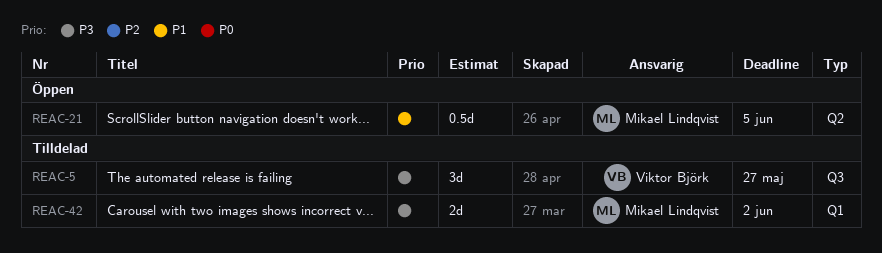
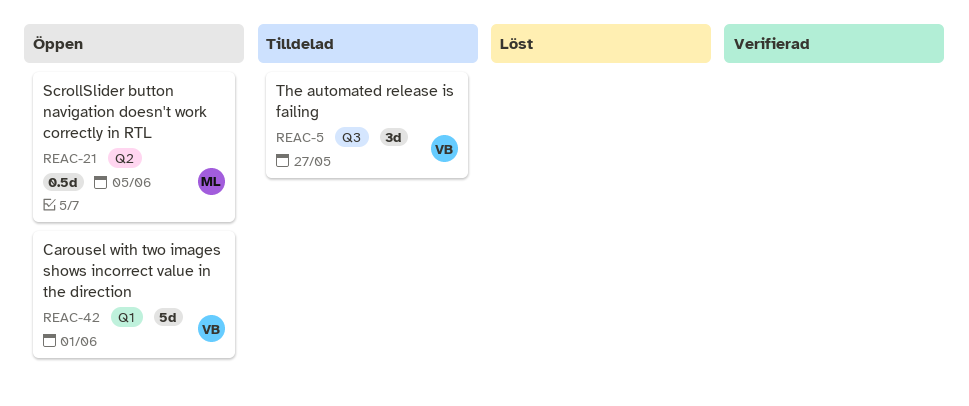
REAC-42, status: Tilldelad -> Öppen
REAC-42, owner: Mikael Lindqvist -> Viktor Björk
REAC-42, estimate: 2d -> 5d
REAC-42, due: Jun 2 -> Jun 1

